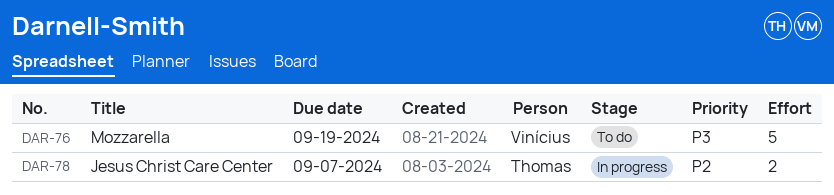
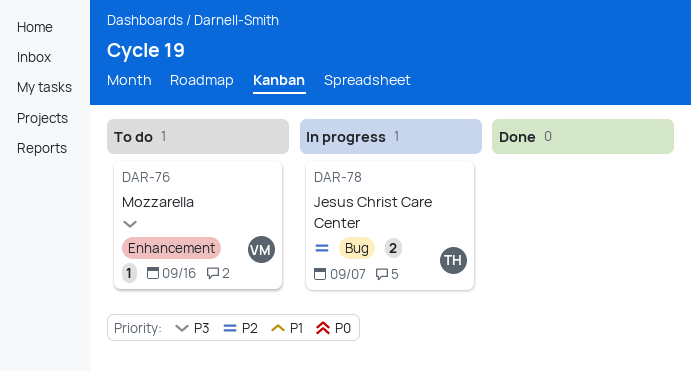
DAR-76, estimate: 5 -> 1
DAR-76, due: Sep 19 -> Sep 16

